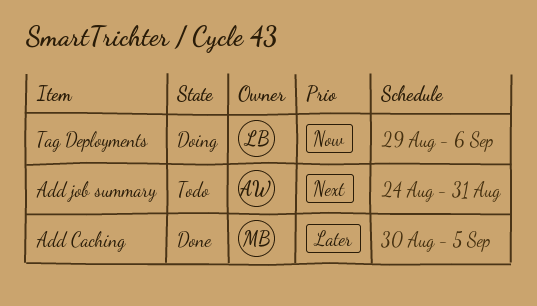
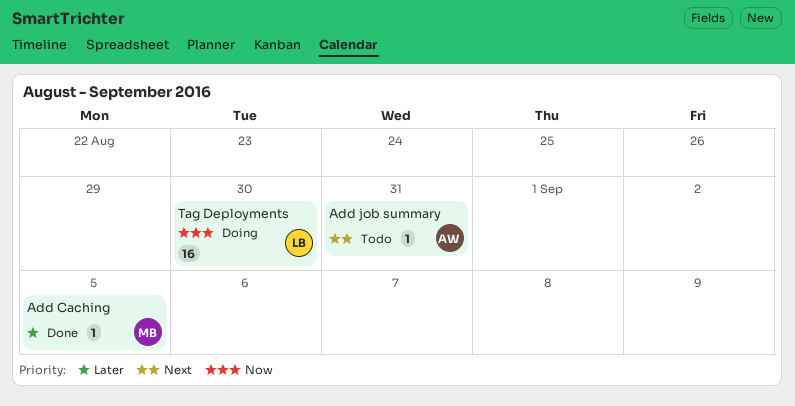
Tag Deployments, due: Sep 6 -> Aug 30

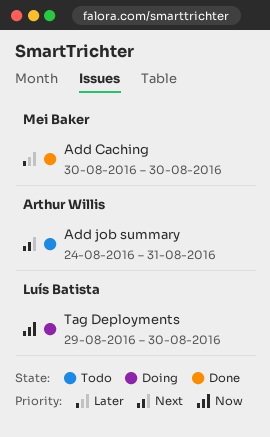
Add Caching, due: Sep 5 -> Aug 30

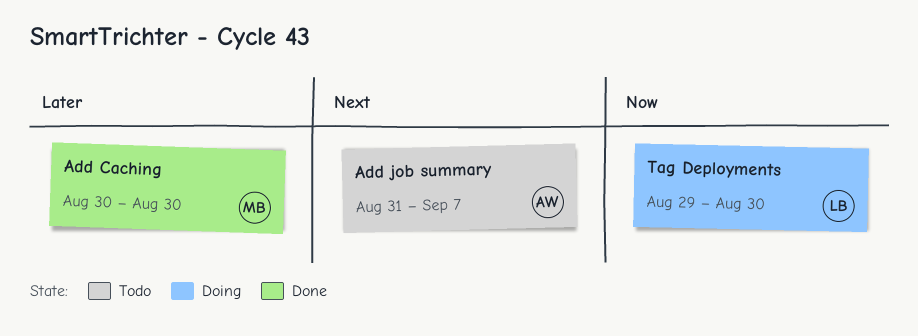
Add job summary, start: Aug 24 -> Aug 31
Add job summary, due: Aug 31 -> Sep 7

